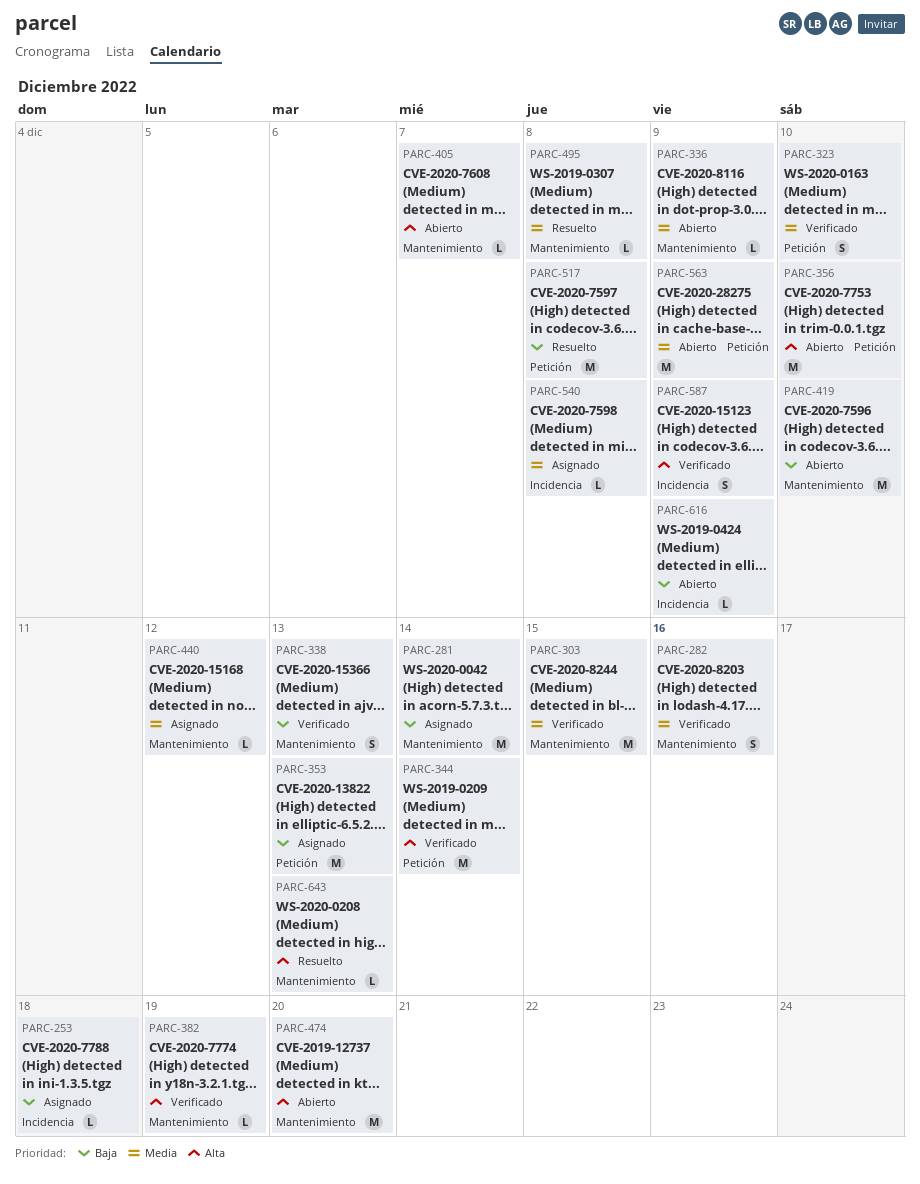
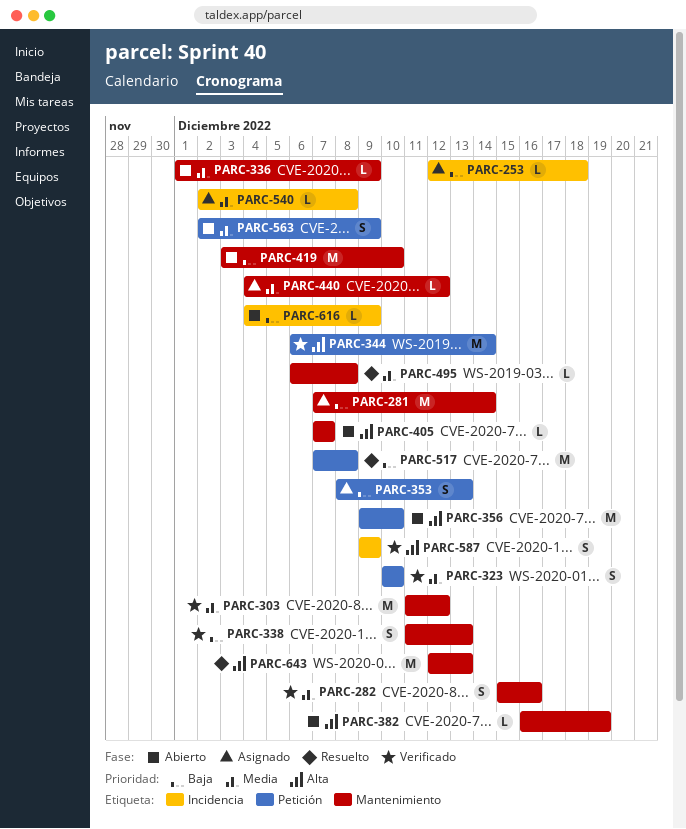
PARC-303, due: Dec 15 -> Dec 12
PARC-353, estimate: M -> S
PARC-382, status: Verificado -> Abierto
PARC-474: present -> none
PARC-563, estimate: M -> S
PARC-643, estimate: L -> M

